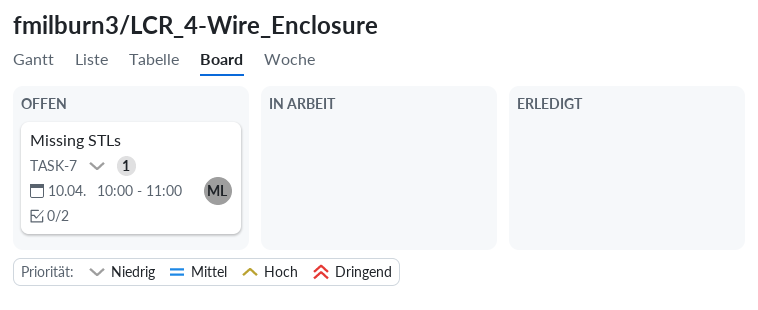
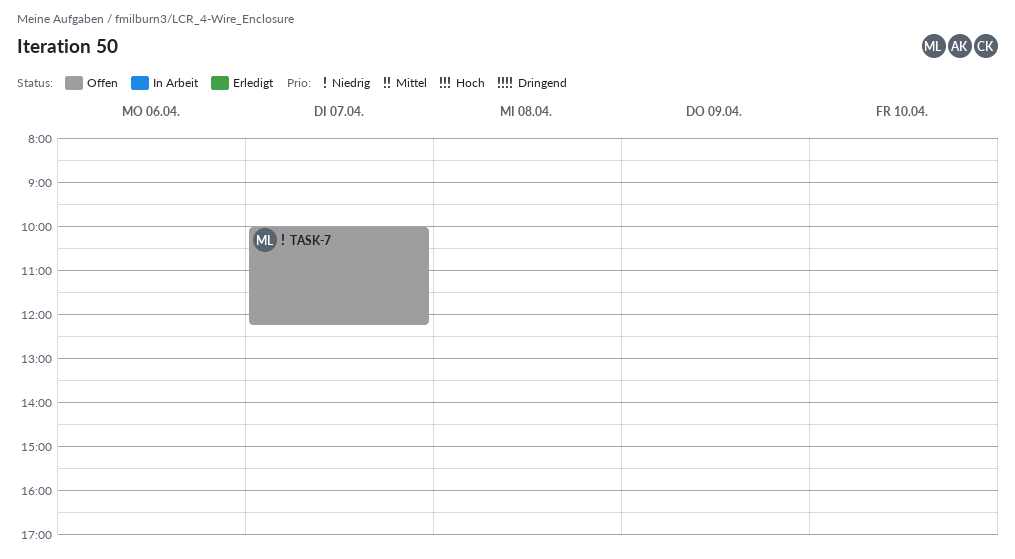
TASK-7, day: Apr 10 -> Apr 7
TASK-7, ends: 11:00 -> 12:15

